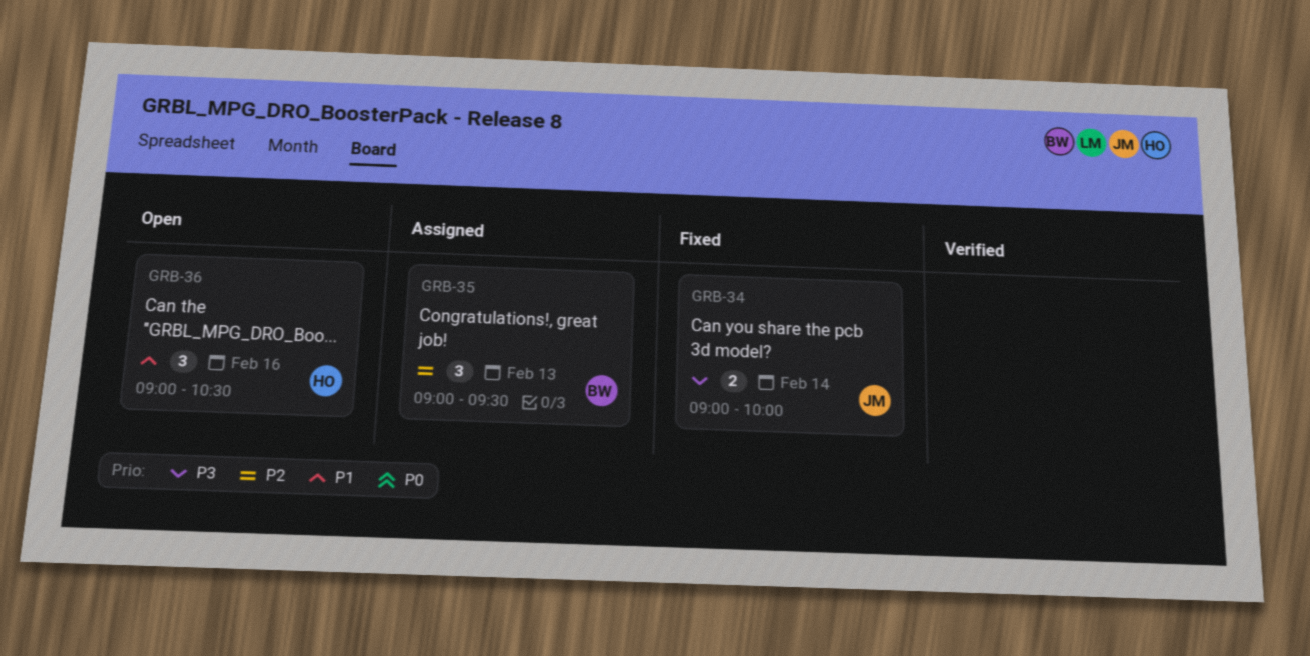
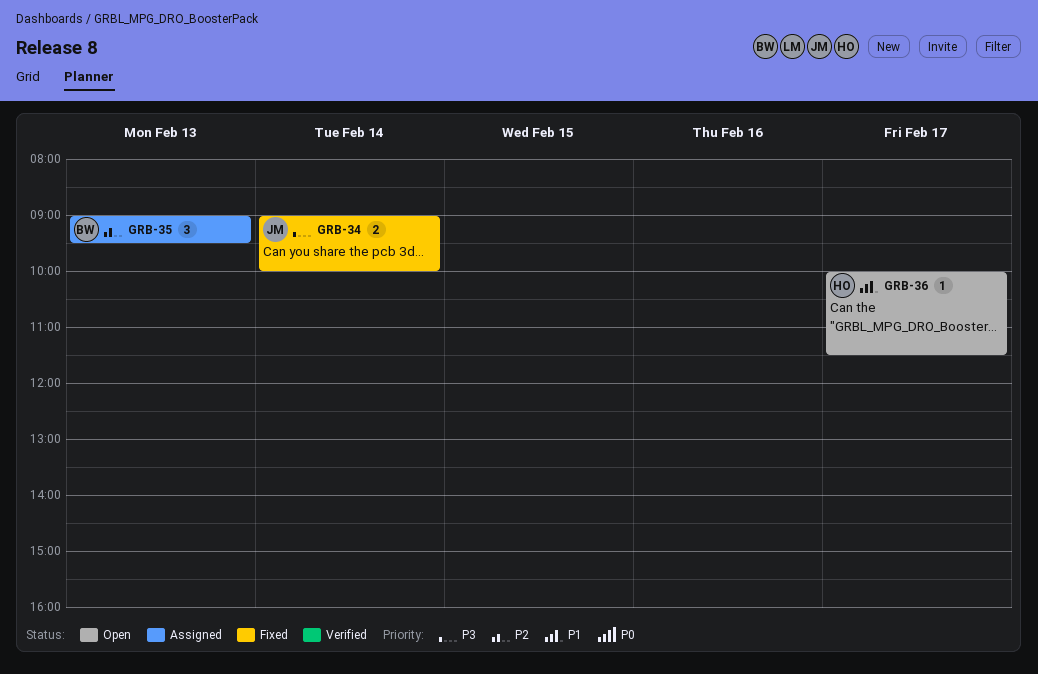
GRB-36, estimate: 3 -> 1
GRB-36, day: Feb 16 -> Feb 17
GRB-36, begins: 09:00 -> 10:00
GRB-36, ends: 10:30 -> 11:30

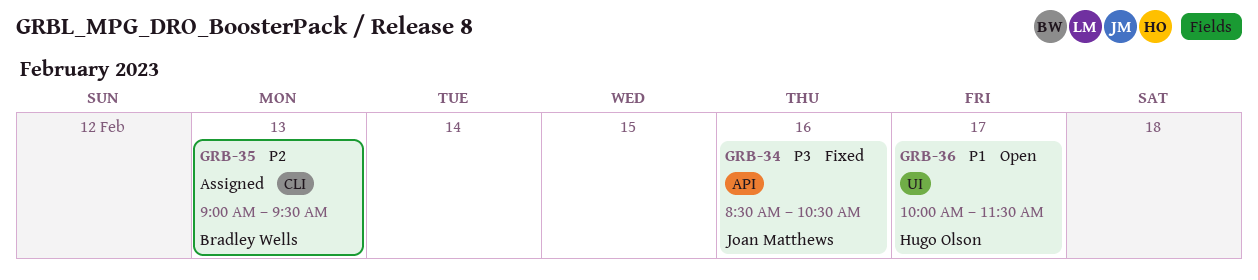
GRB-34, day: Feb 14 -> Feb 16
GRB-34, begins: 09:00 -> 08:30
GRB-34, ends: 10:00 -> 10:30

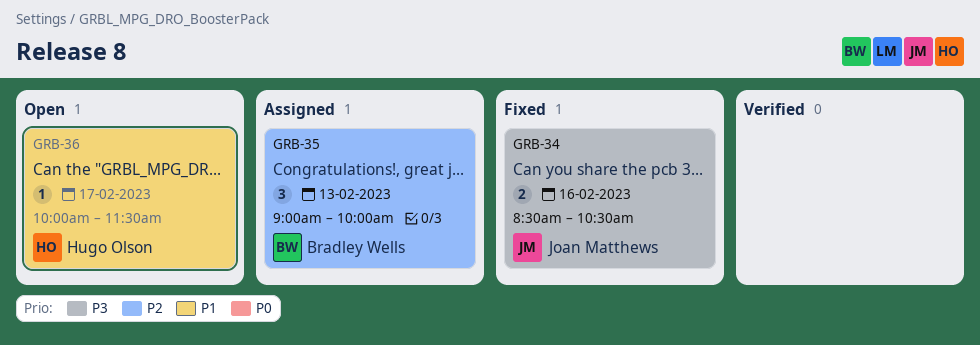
GRB-35, ends: 09:30 -> 10:00

